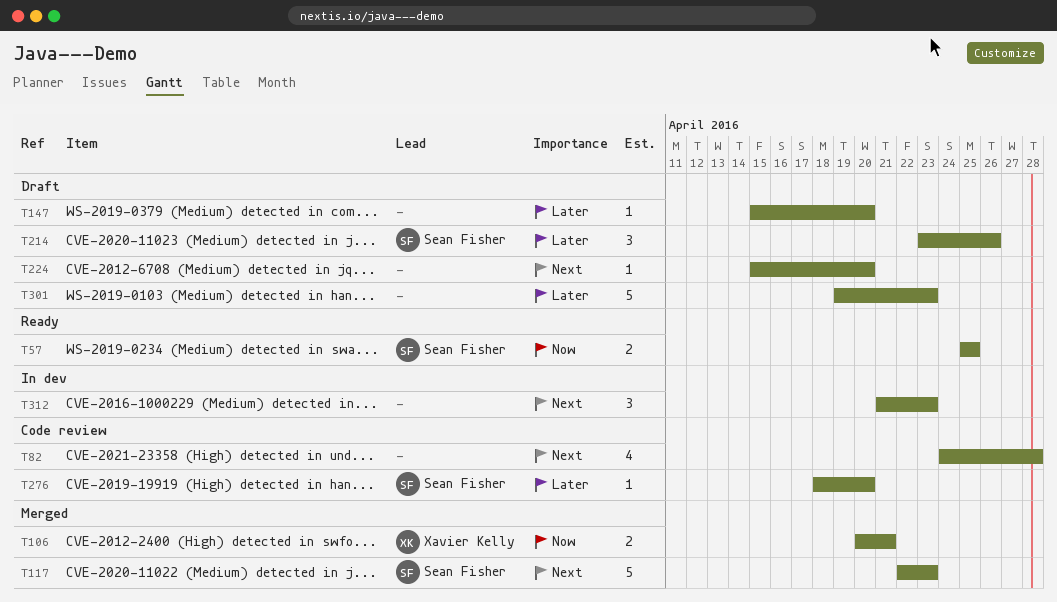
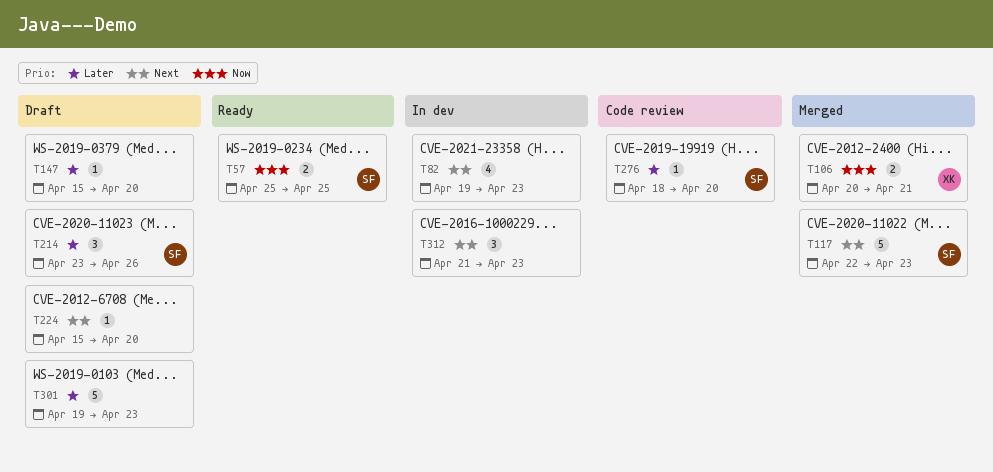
T82, status: Code review -> In dev
T82, start: Apr 24 -> Apr 19
T82, due: Apr 28 -> Apr 23

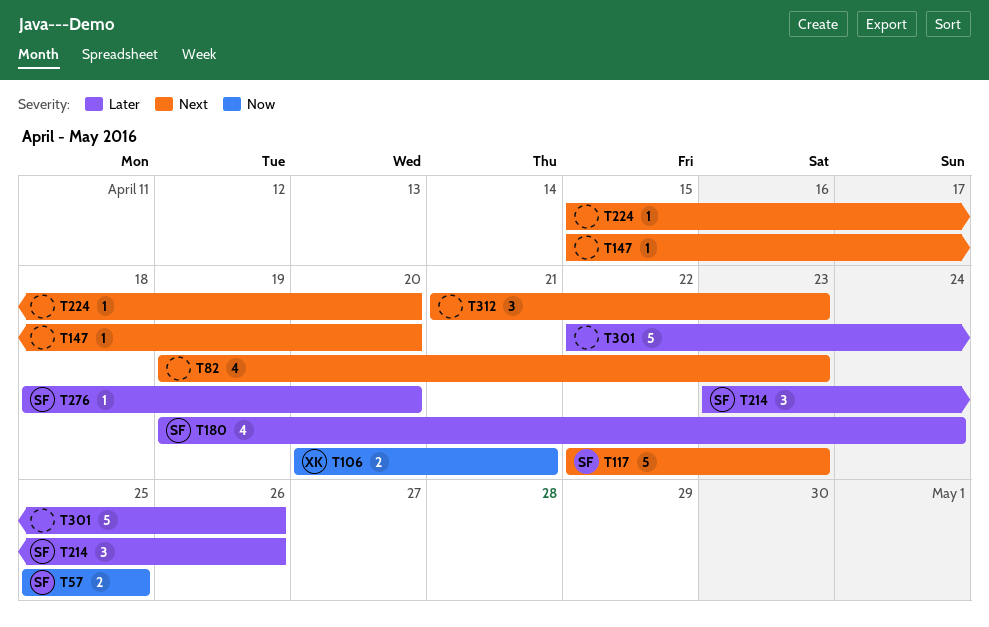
T147, priority: Later -> Next
T180: none -> present
T301, start: Apr 19 -> Apr 22
T301, due: Apr 23 -> Apr 26

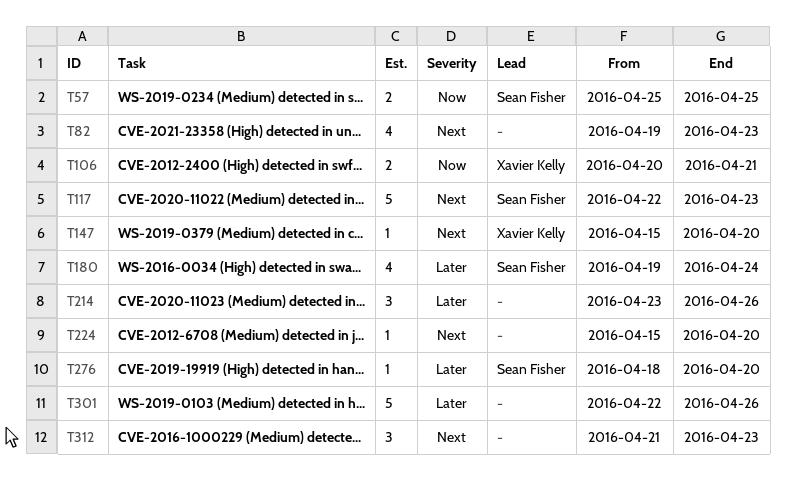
T147, owner: none -> Xavier Kelly
T214, owner: Sean Fisher -> none

